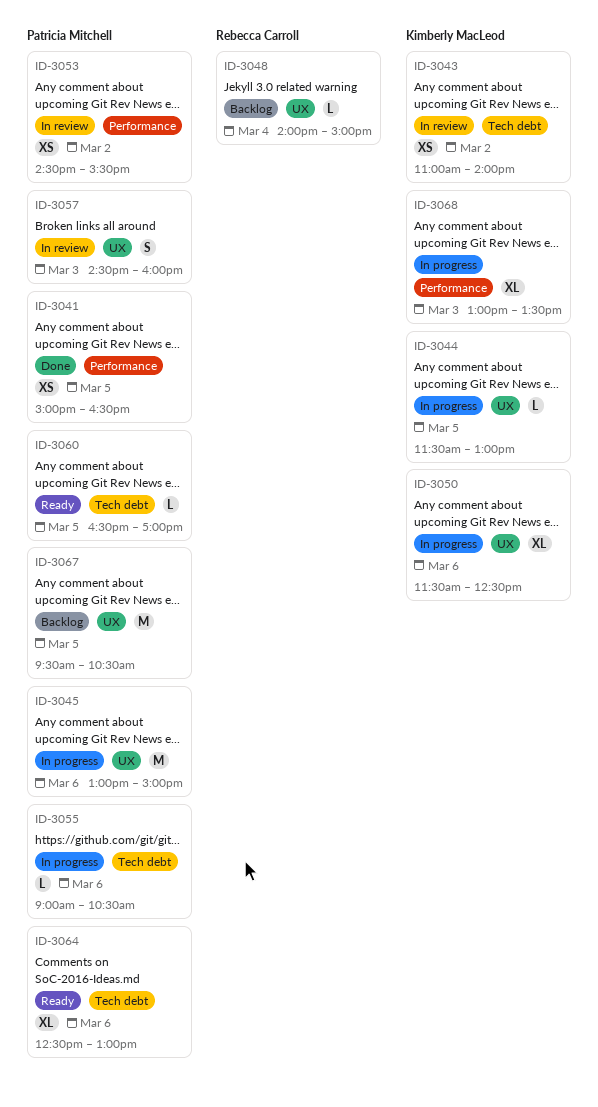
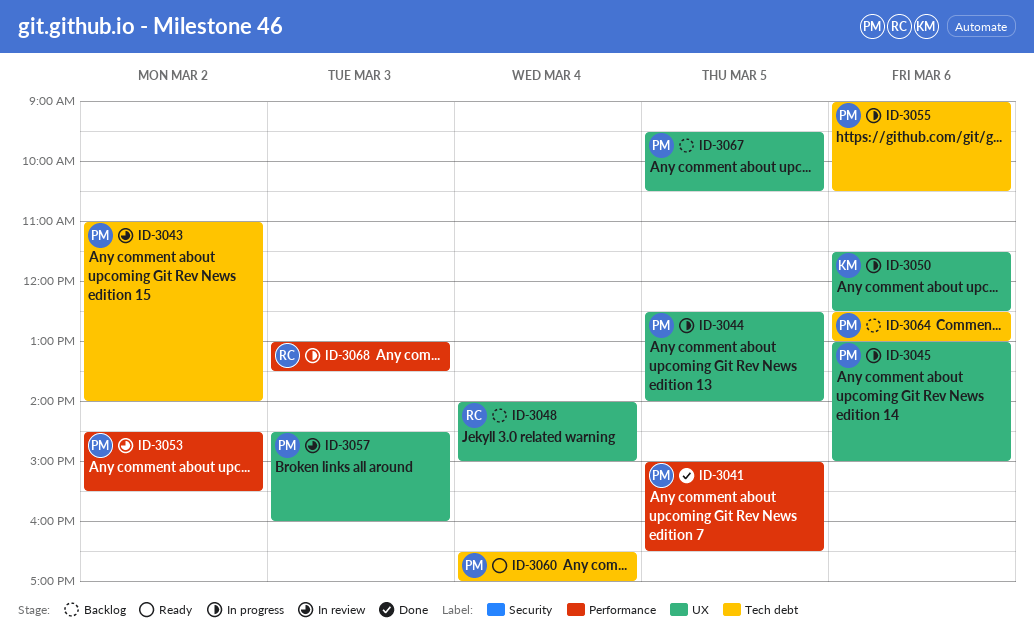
ID-3043, owner: Kimberly MacLeod -> Patricia Mitchell
ID-3044, owner: Kimberly MacLeod -> Patricia Mitchell
ID-3044, begins: 11:30 -> 12:30
ID-3044, ends: 13:00 -> 14:00
ID-3060, day: Mar 5 -> Mar 4
ID-3064, status: Ready -> Backlog
ID-3068, owner: Kimberly MacLeod -> Rebecca Carroll

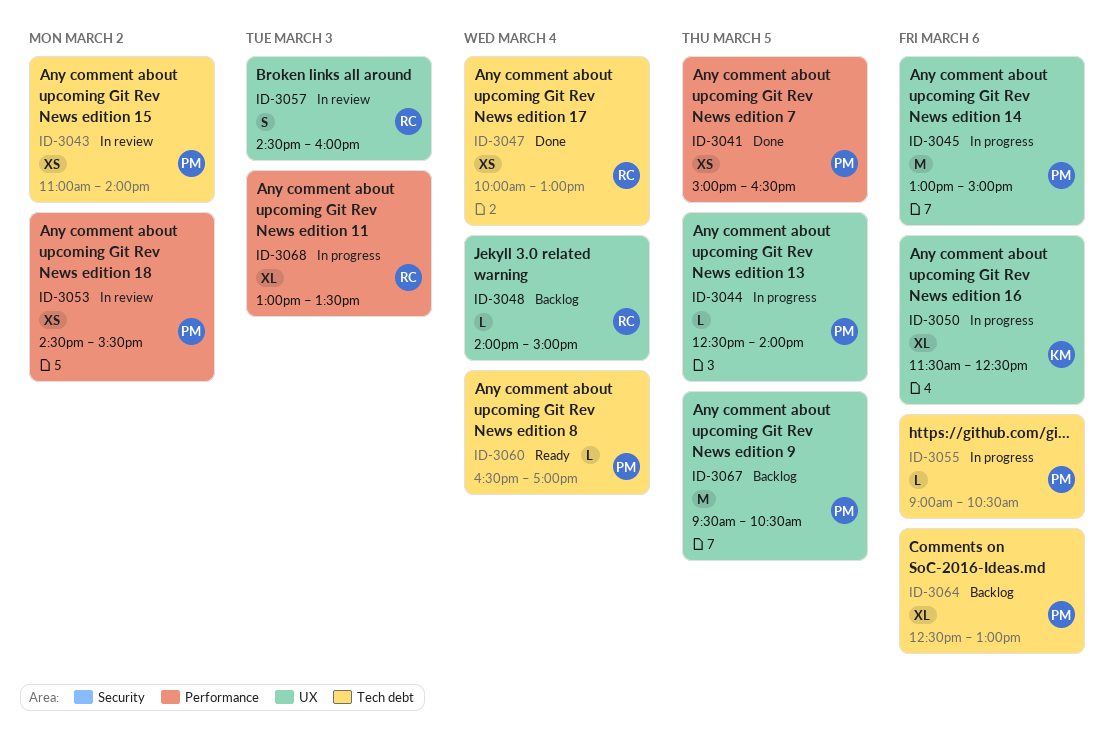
ID-3047: none -> present
ID-3057, owner: PM -> RC

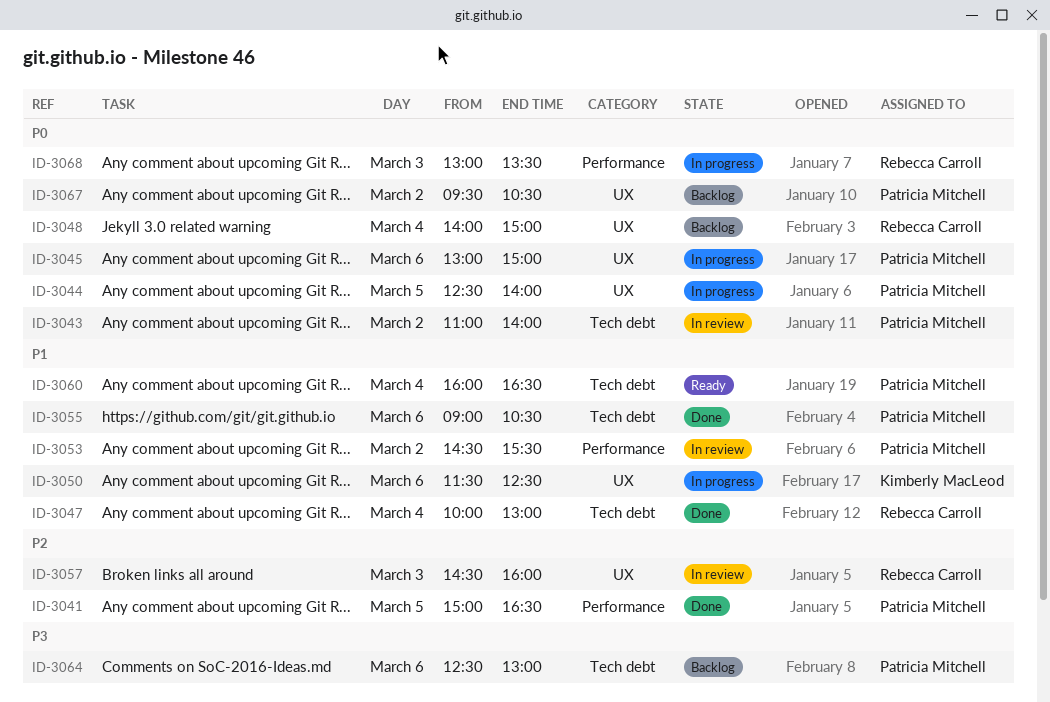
ID-3055, status: In progress -> Done
ID-3060, begins: 16:30 -> 16:00
ID-3060, ends: 17:00 -> 16:30
ID-3067, day: Mar 5 -> Mar 2

